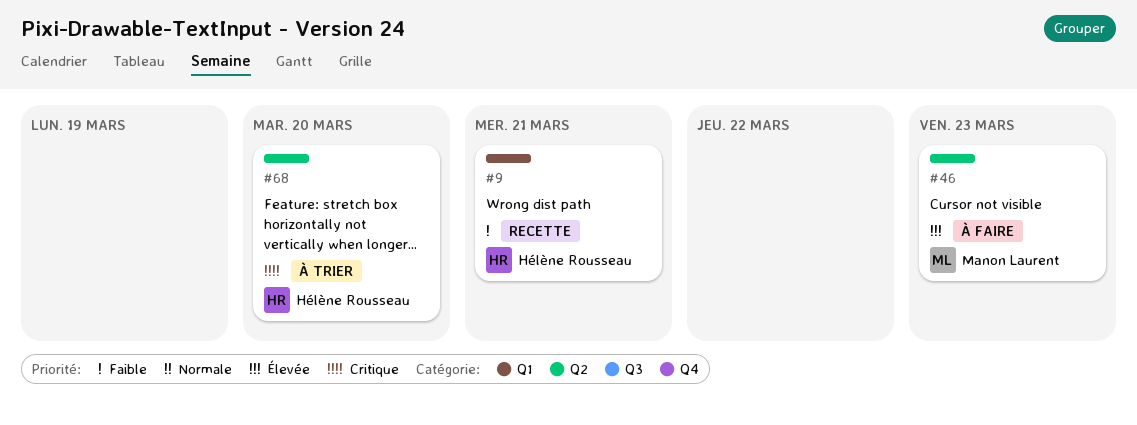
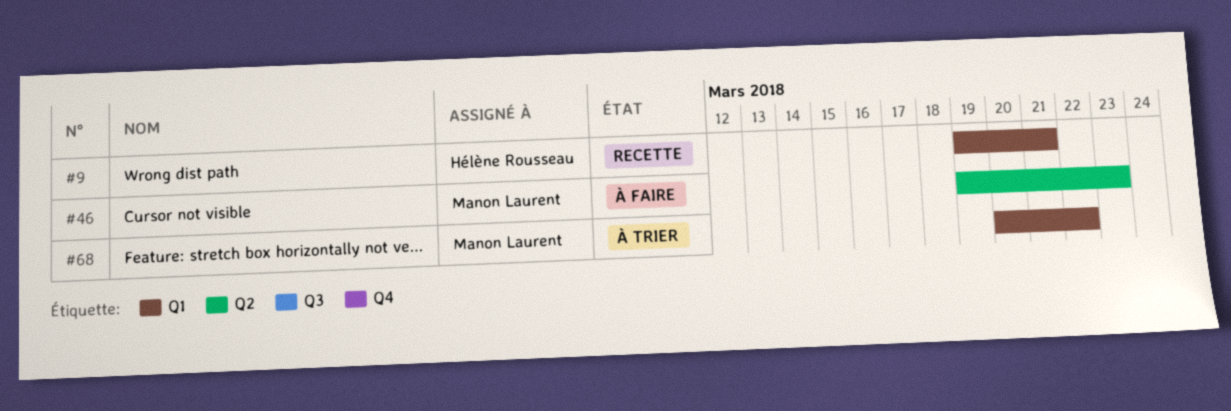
#68, owner: Hélène Rousseau -> Manon Laurent
#68, label: Q2 -> Q1
#68, due: Mar 20 -> Mar 22

